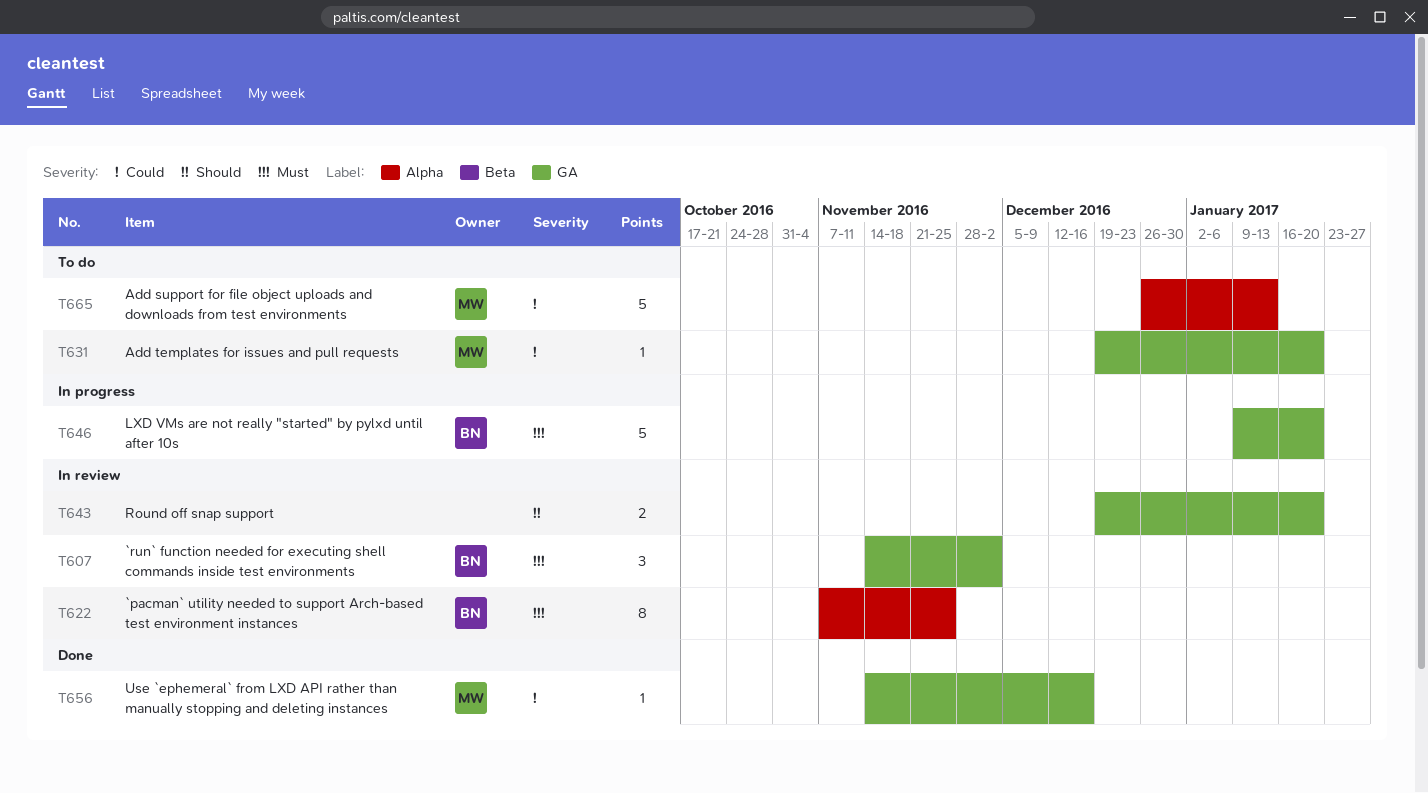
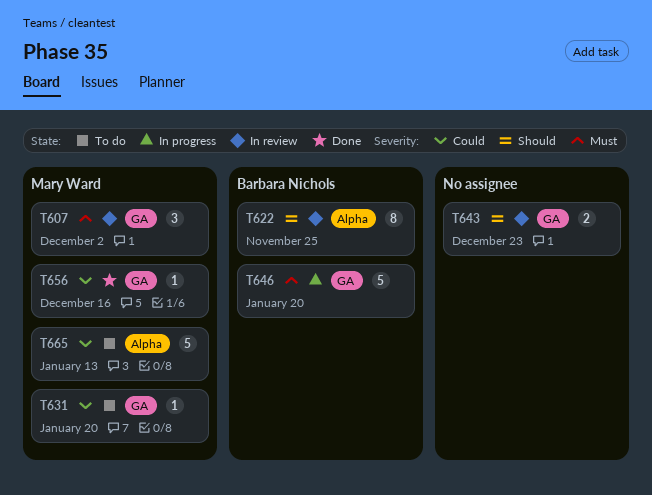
T607, owner: Barbara Nichols -> Mary Ward
T622, priority: Must -> Should
T643, due: Jan 20 -> Dec 23

